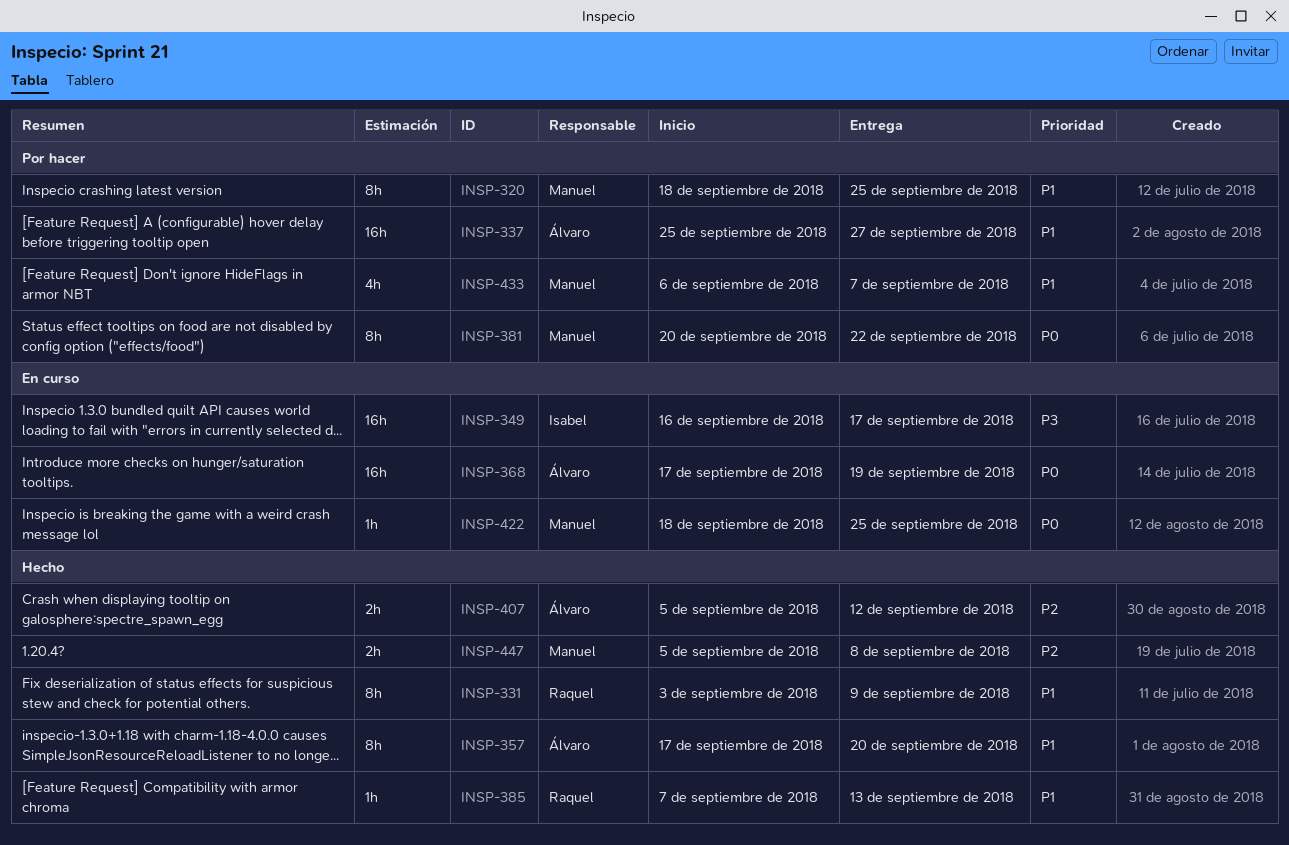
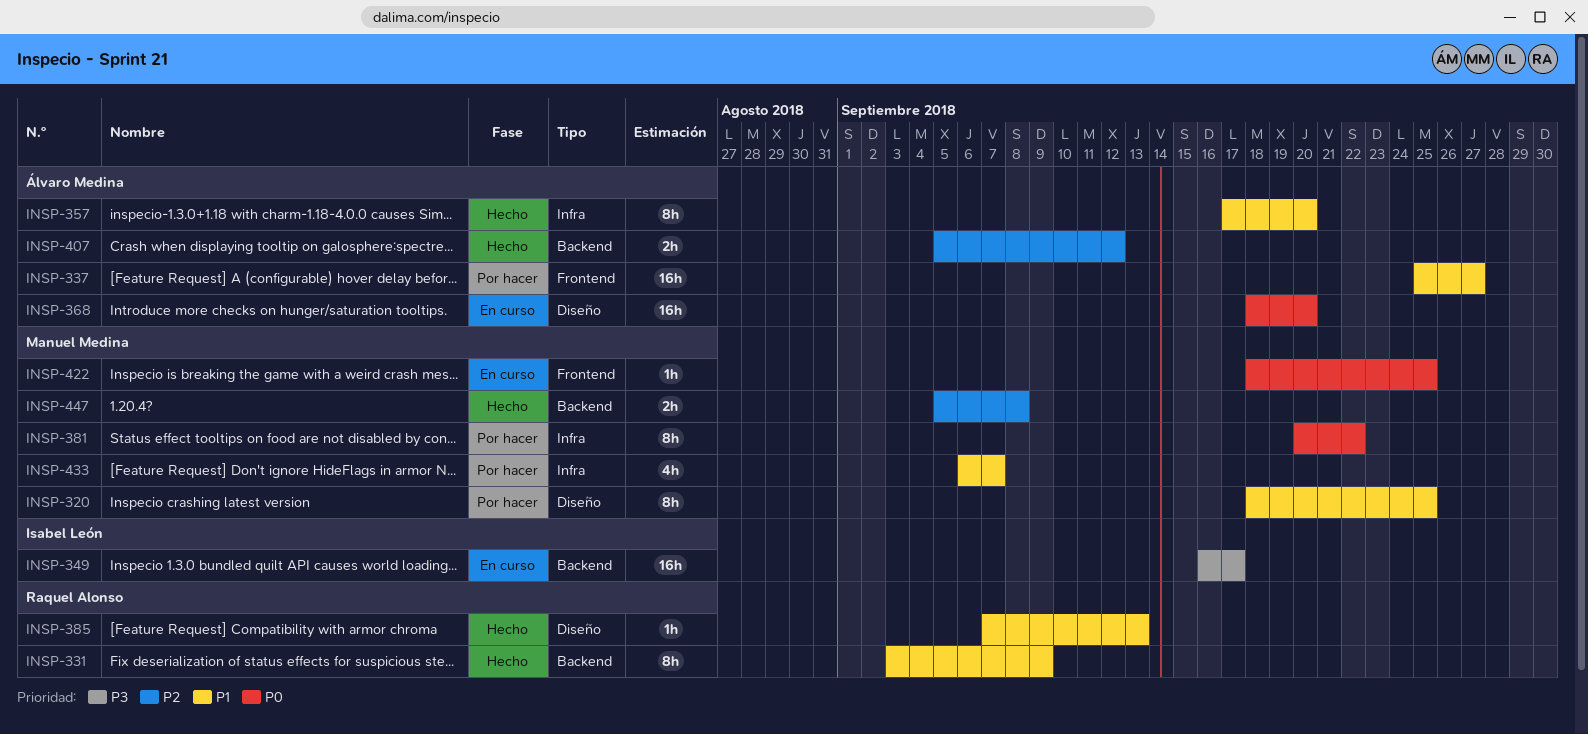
INSP-368, start: Sep 17 -> Sep 18
INSP-368, due: Sep 19 -> Sep 20

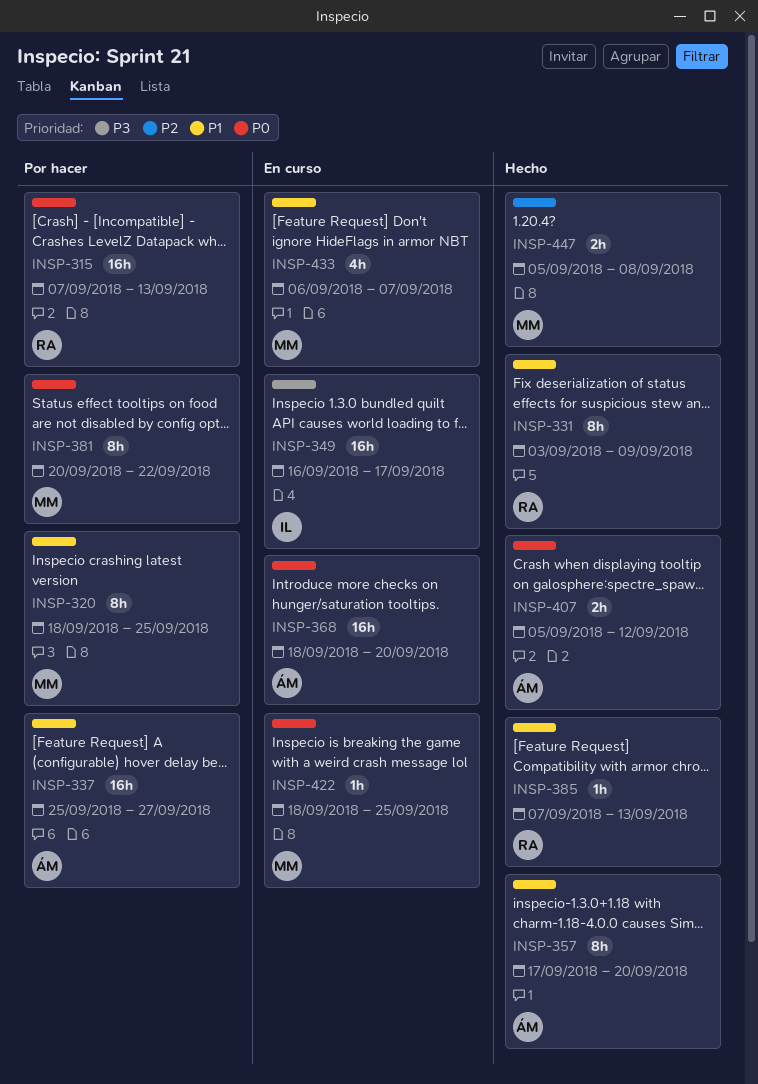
INSP-315: none -> present
INSP-407, priority: P2 -> P0
INSP-433, status: Por hacer -> En curso

